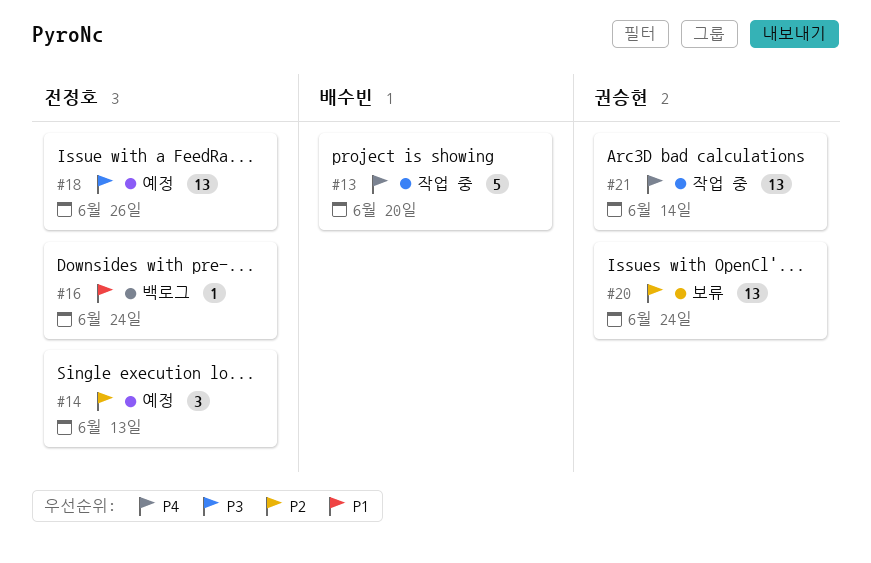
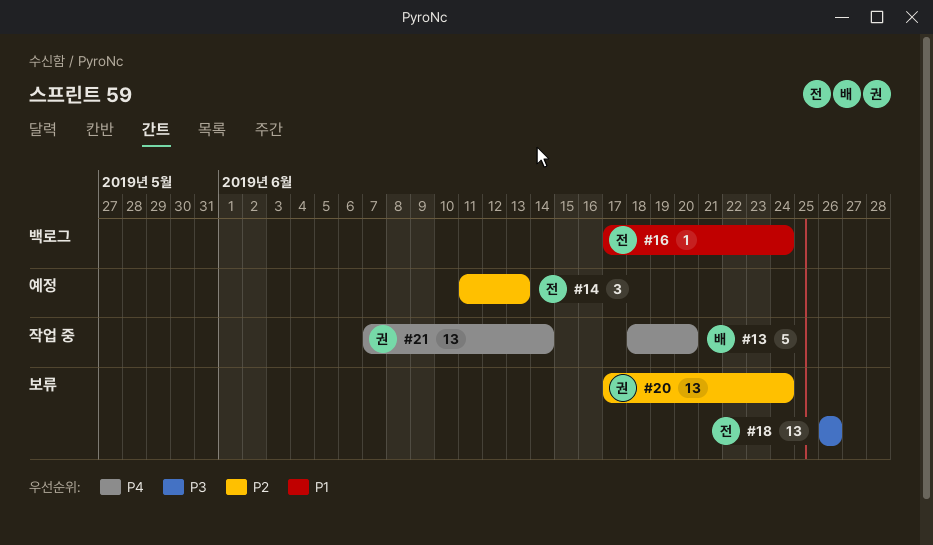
#18, status: 예정 -> 보류

